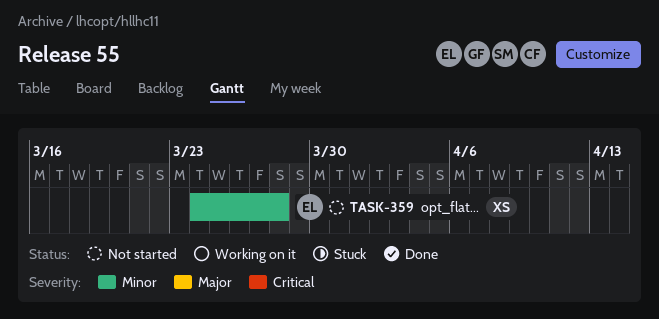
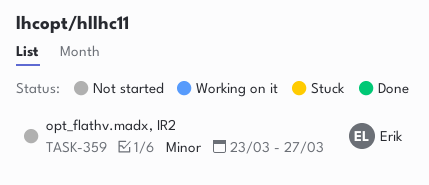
TASK-359, start: Mar 24 -> Mar 23
TASK-359, due: Mar 28 -> Mar 27

